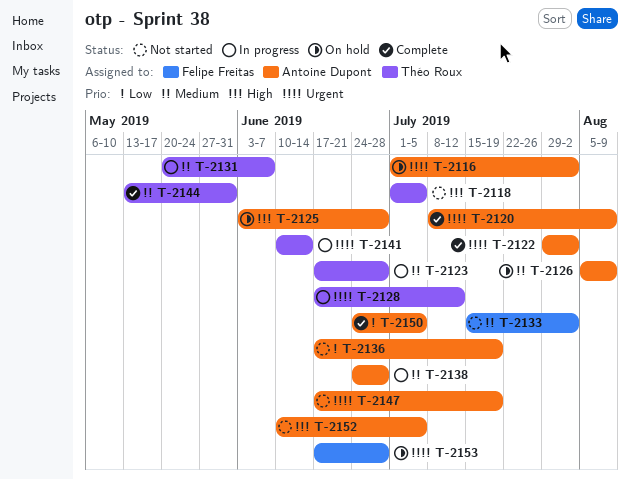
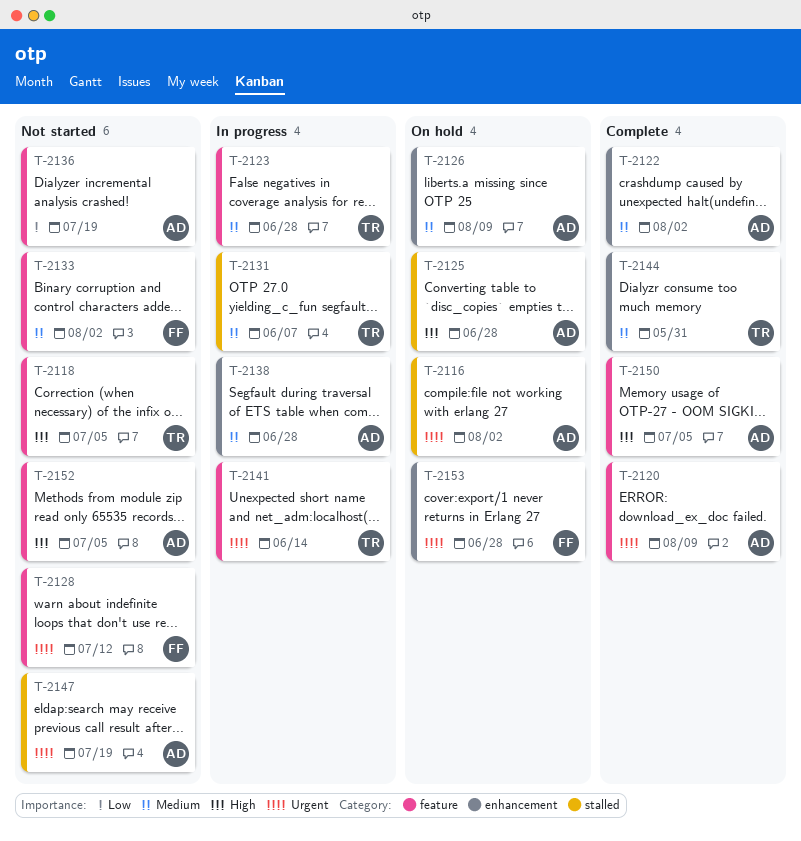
T-2122, priority: Urgent -> Medium
T-2128, status: In progress -> Not started
T-2128, owner: Théo Roux -> Felipe Freitas
T-2150, priority: Low -> High

